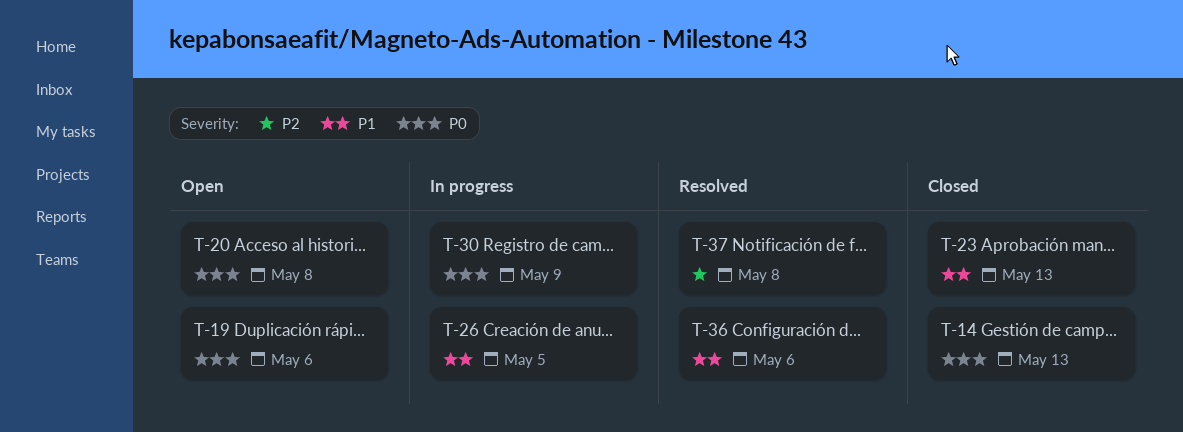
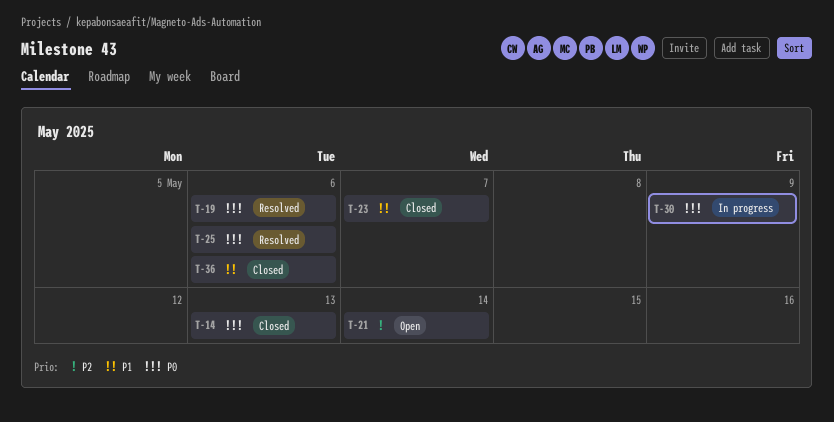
T-19, status: Open -> Resolved
T-20: present -> none
T-21: none -> present
T-23, due: May 13 -> May 7
T-25: none -> present
T-26: present -> none
T-36, status: Resolved -> Closed
T-37: present -> none

